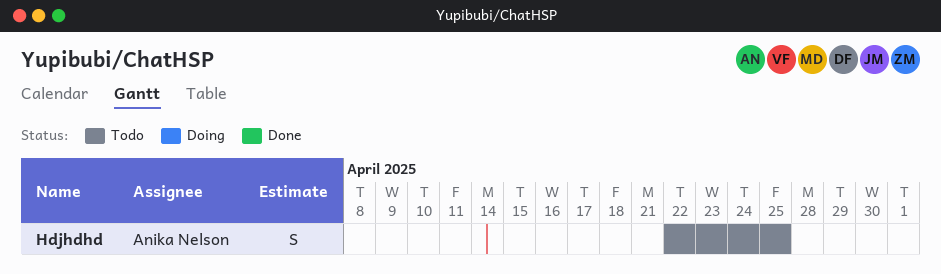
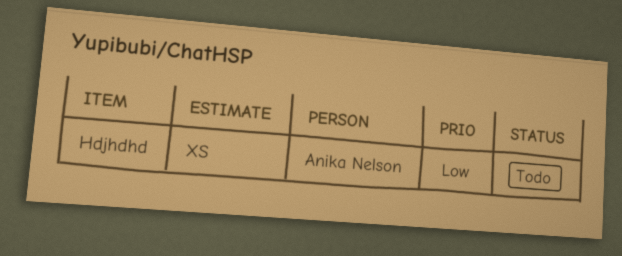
Hdjhdhd, estimate: S -> XS

